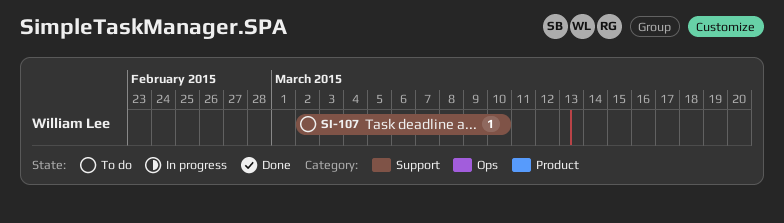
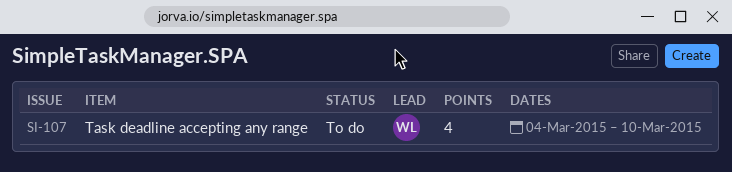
SI-107, estimate: 1 -> 4
SI-107, start: Mar 2 -> Mar 4

